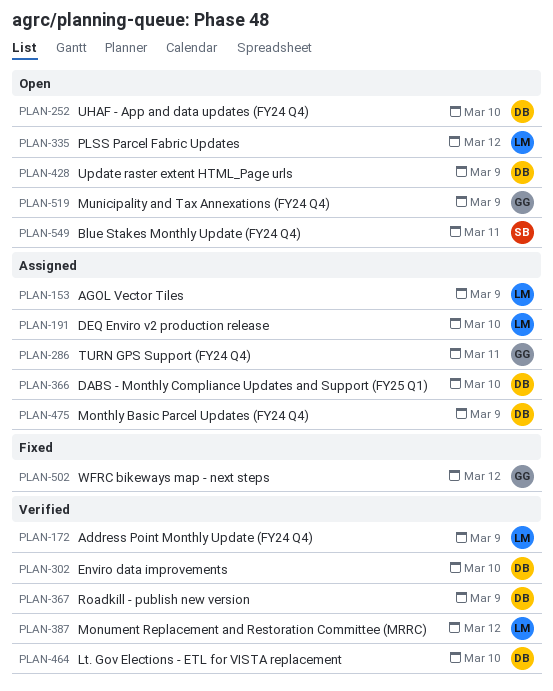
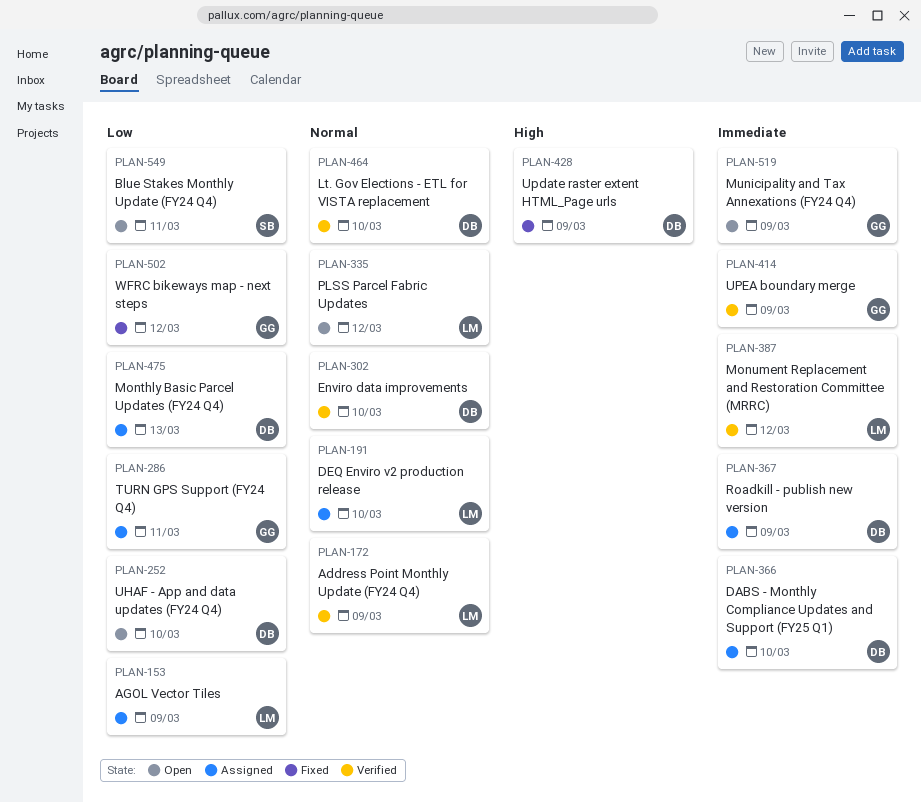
PLAN-367, status: Verified -> Assigned
PLAN-414: none -> present
PLAN-428, status: Open -> Fixed
PLAN-475, due: Mar 9 -> Mar 13

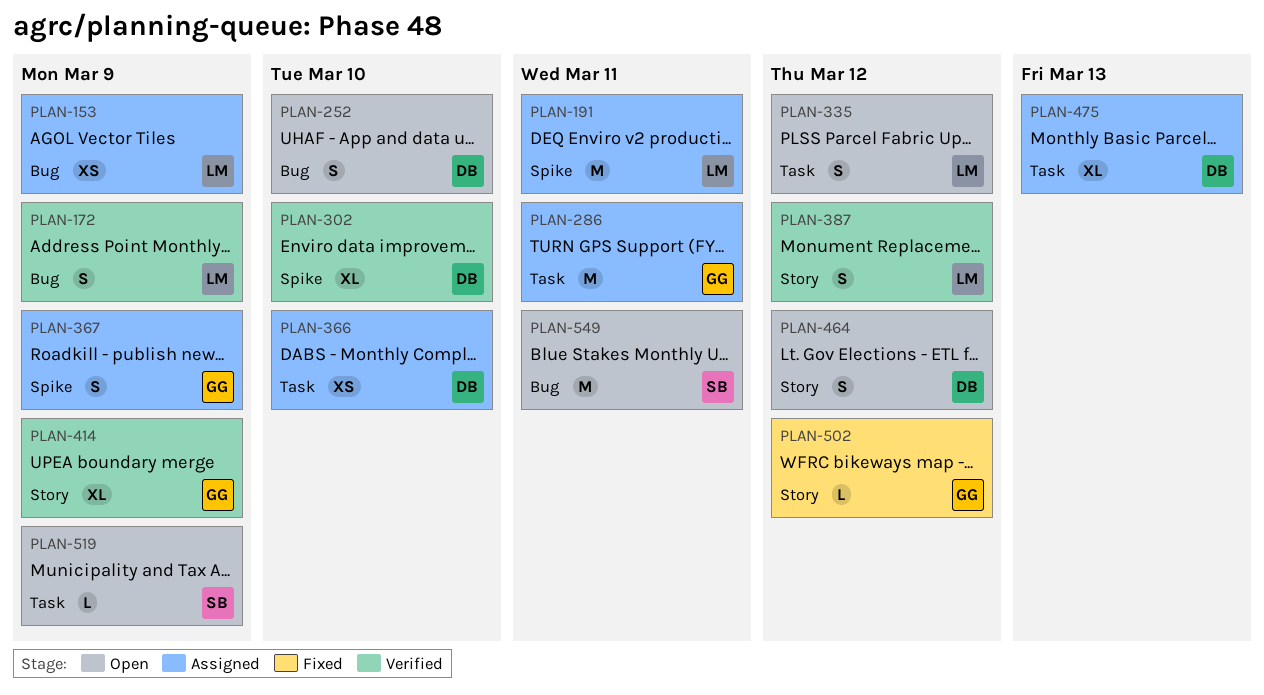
PLAN-191, due: Mar 10 -> Mar 11
PLAN-367, owner: DB -> GG
PLAN-428: present -> none
PLAN-464, status: Verified -> Open
PLAN-464, due: Mar 10 -> Mar 12
PLAN-519, owner: GG -> SB

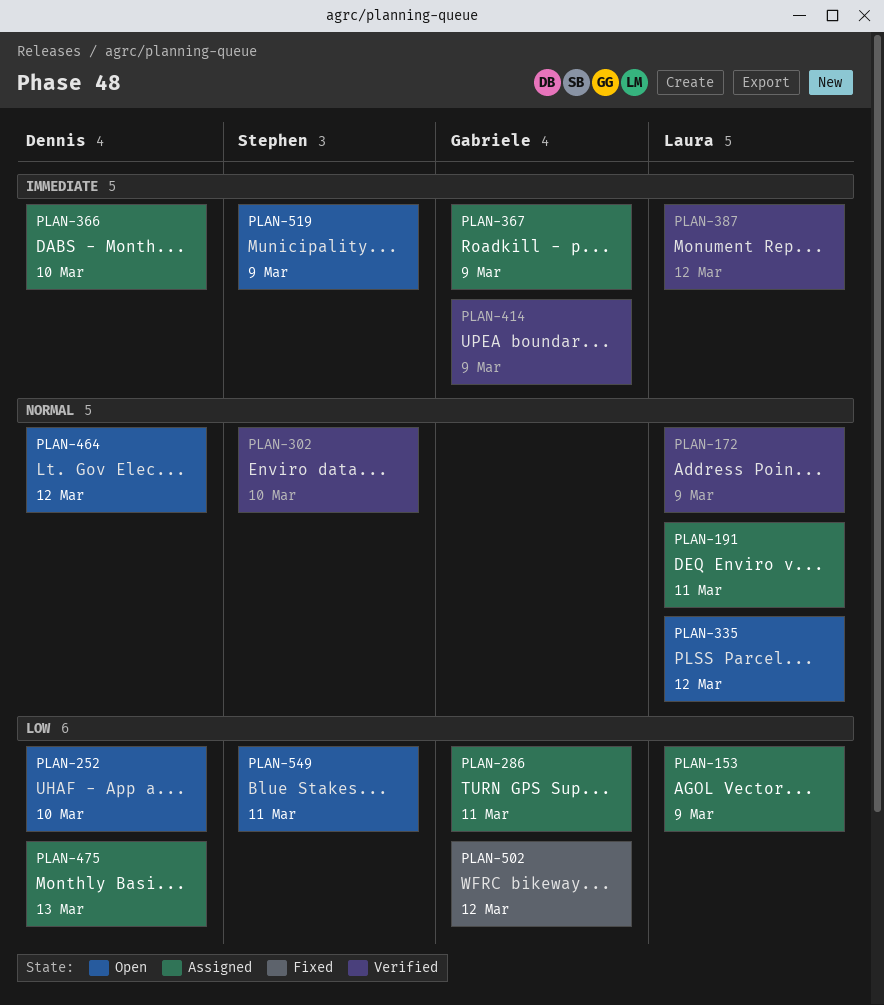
PLAN-302, owner: Dennis -> Stephen

